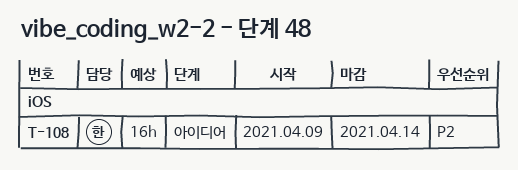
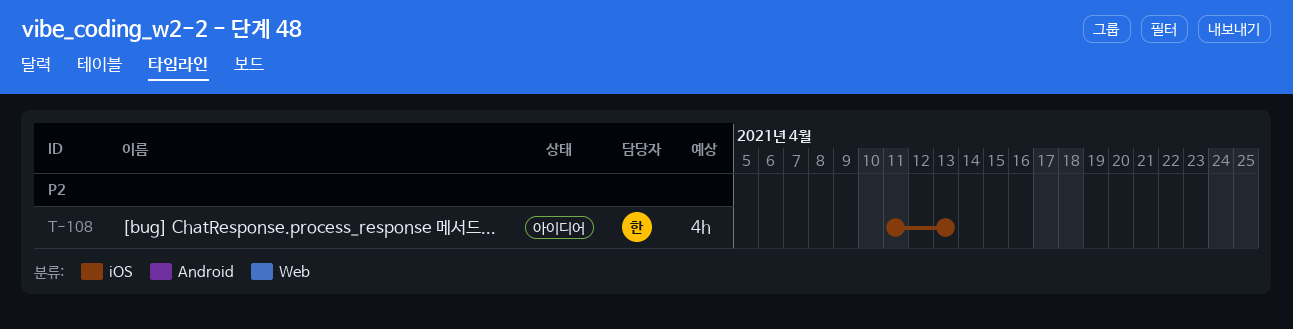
T-108, estimate: 16h -> 4h
T-108, start: Apr 9 -> Apr 11
T-108, due: Apr 14 -> Apr 13

